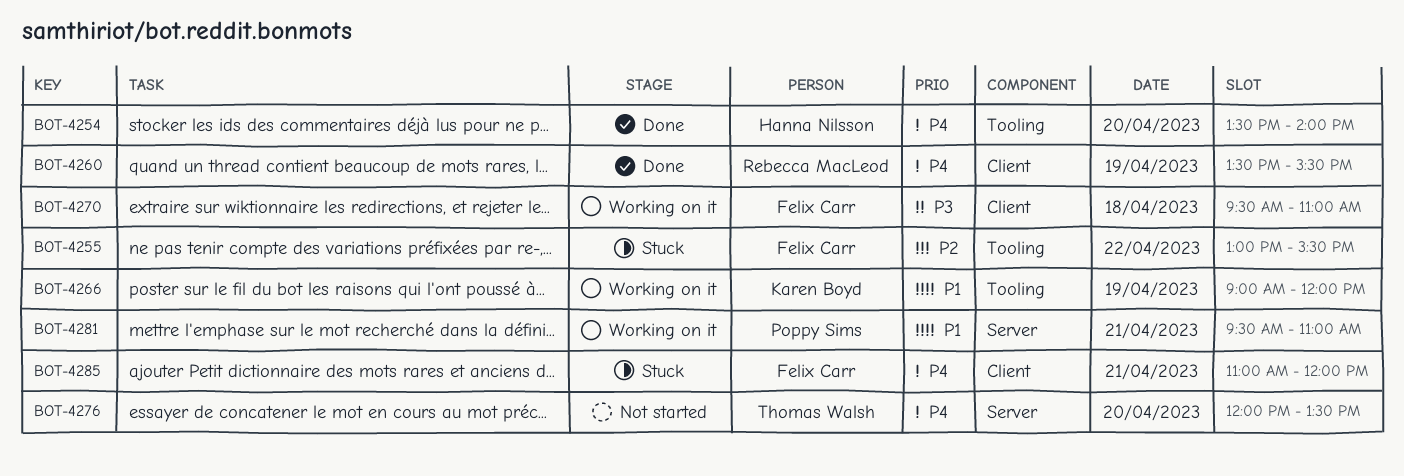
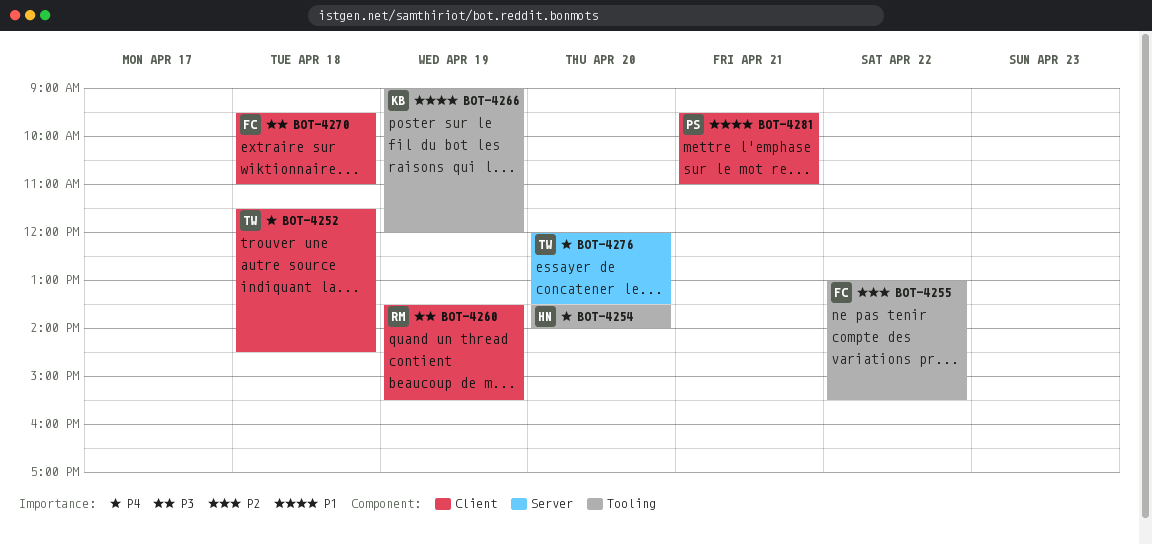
BOT-4252: none -> present
BOT-4260, priority: P4 -> P3
BOT-4281, label: Server -> Client
BOT-4285: present -> none

